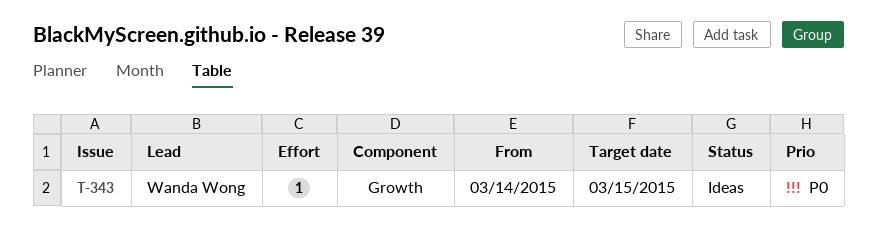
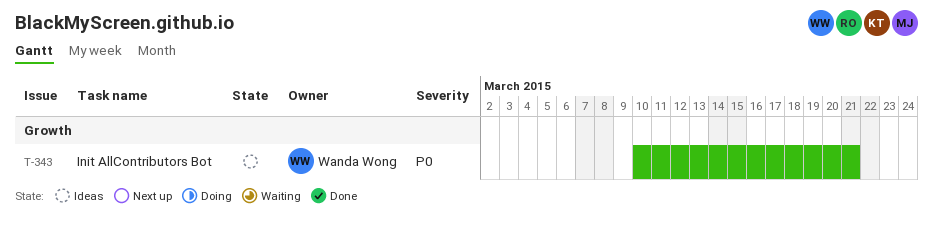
T-343, start: Mar 14 -> Mar 10
T-343, due: Mar 15 -> Mar 21

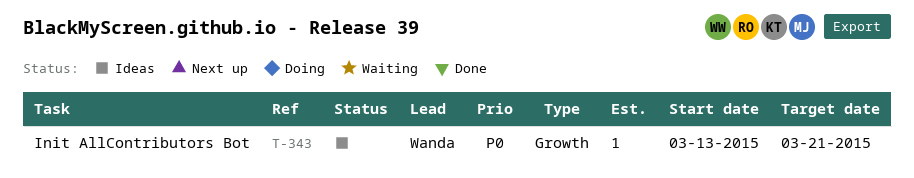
T-343, start: Mar 10 -> Mar 13

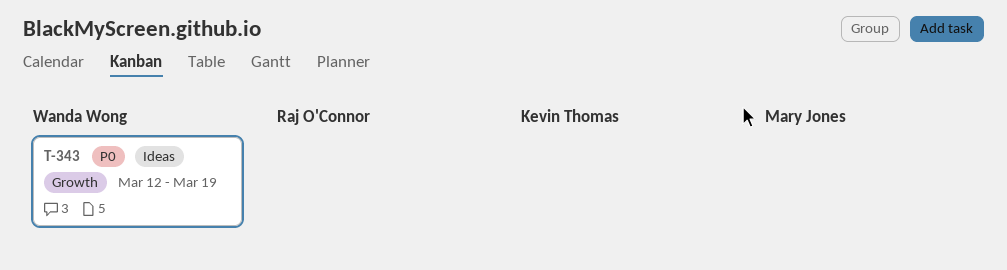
T-343, start: Mar 13 -> Mar 12
T-343, due: Mar 21 -> Mar 19

